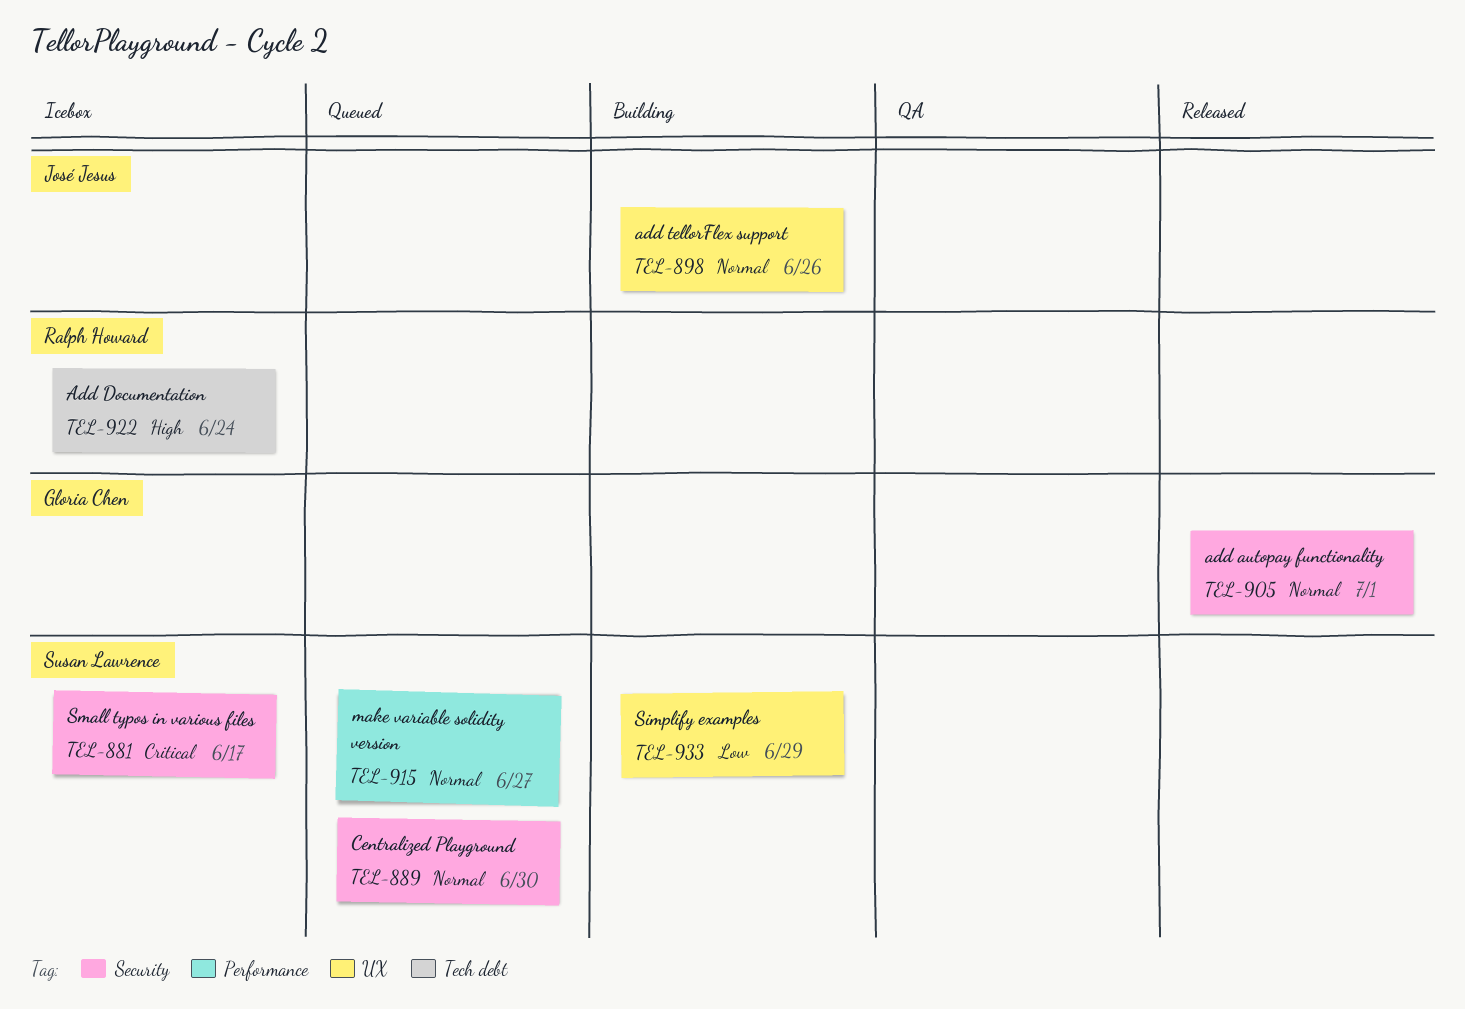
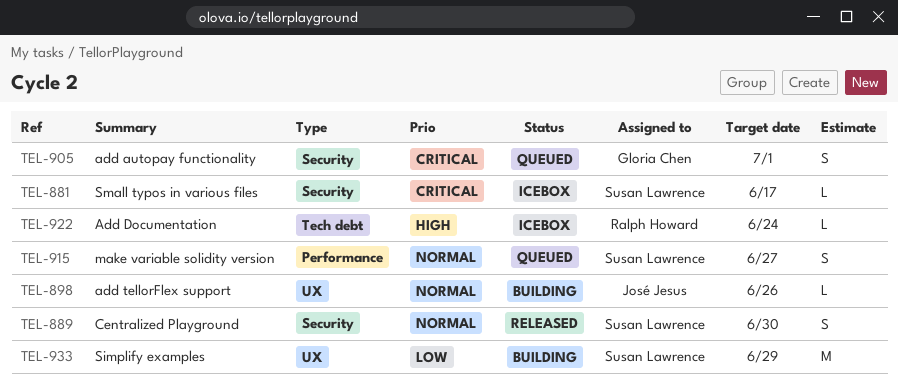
TEL-889, status: Queued -> Released
TEL-905, status: Released -> Queued
TEL-905, priority: Normal -> Critical

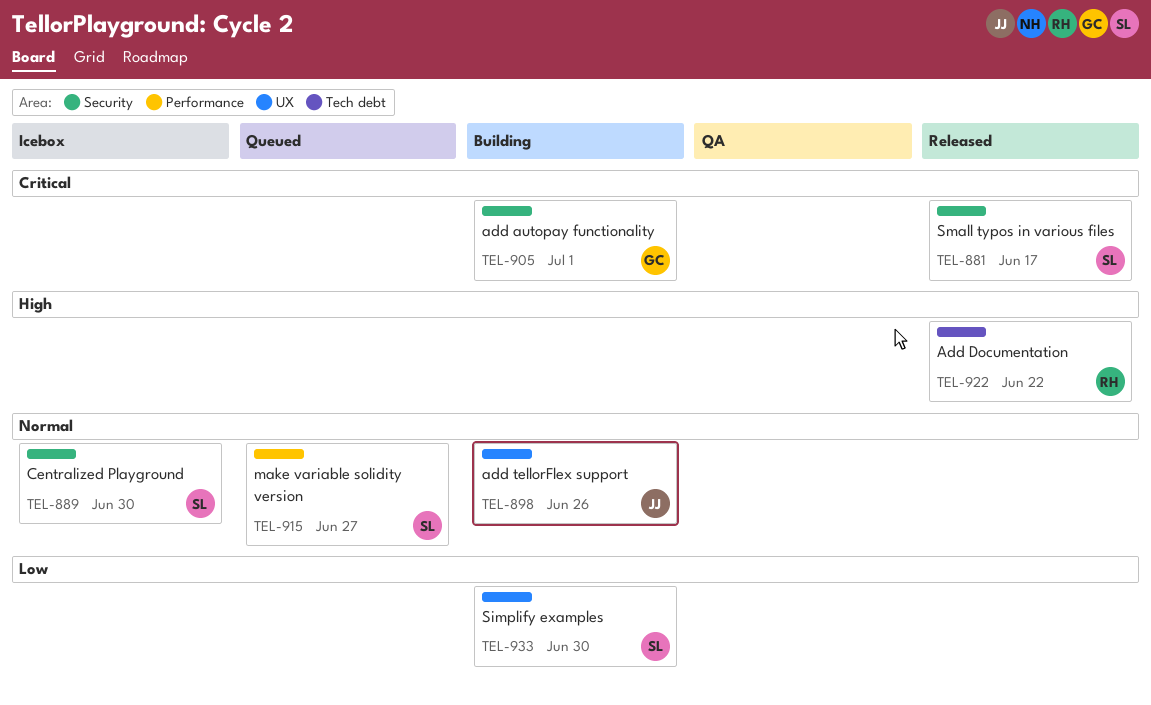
TEL-881, status: Icebox -> Released
TEL-889, status: Released -> Icebox
TEL-905, status: Queued -> Building
TEL-922, status: Icebox -> Released
TEL-922, due: Jun 24 -> Jun 22
TEL-933, due: Jun 29 -> Jun 30

